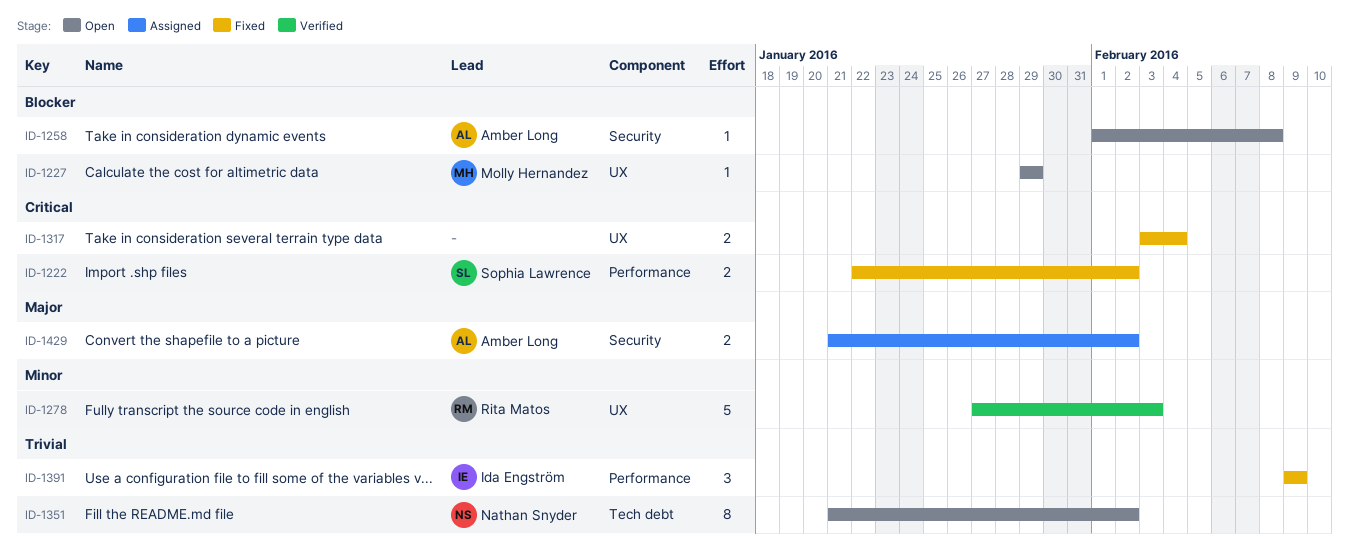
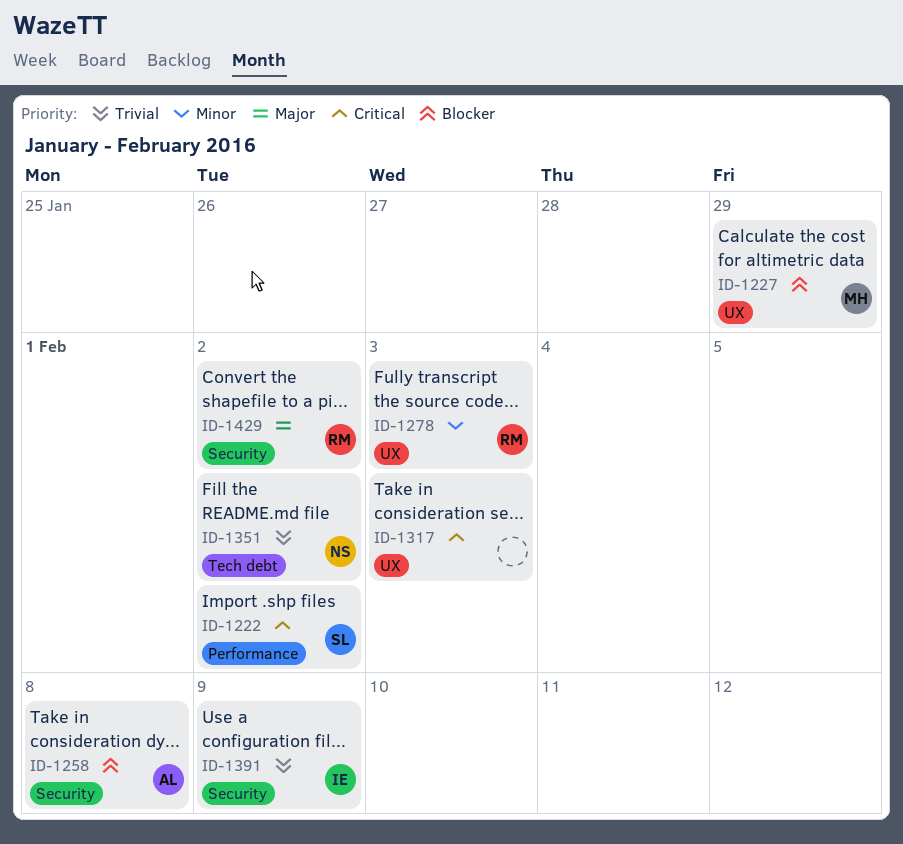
ID-1317, due: Feb 4 -> Feb 3
ID-1391, label: Performance -> Security
ID-1429, owner: Amber Long -> Rita Matos

